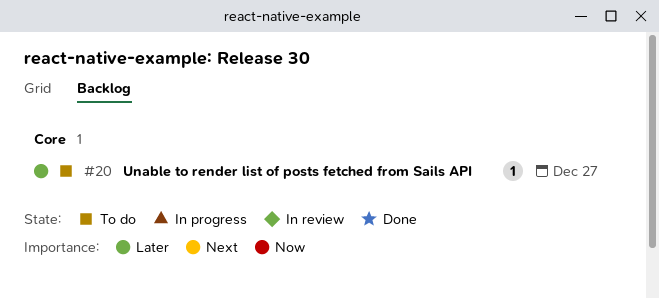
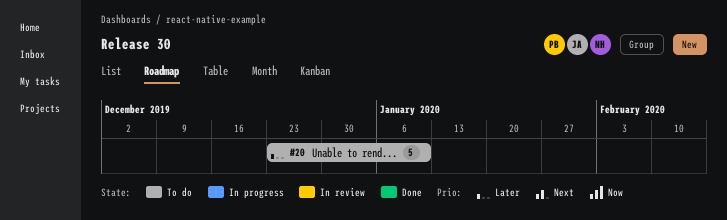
#20, estimate: 1 -> 5
#20, due: Dec 27 -> Jan 10

